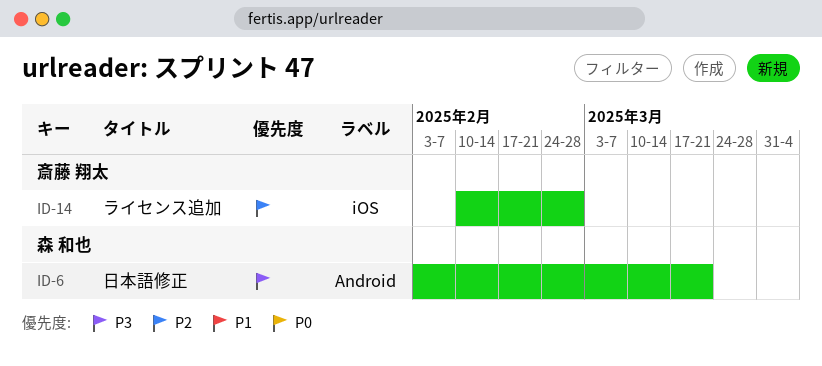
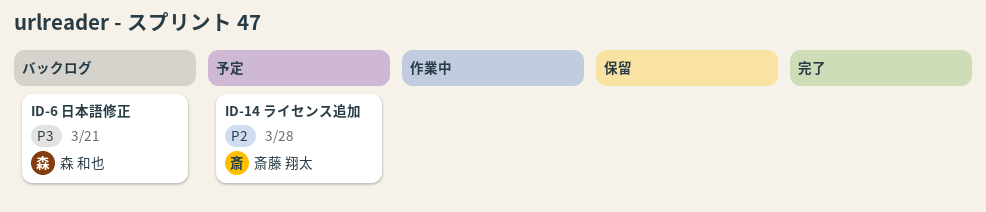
ID-14, due: Feb 28 -> Mar 28

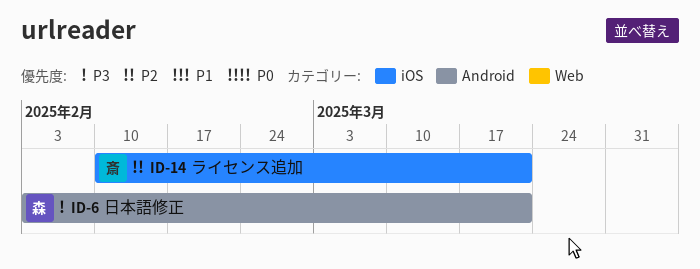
ID-14, due: Mar 28 -> Mar 21

